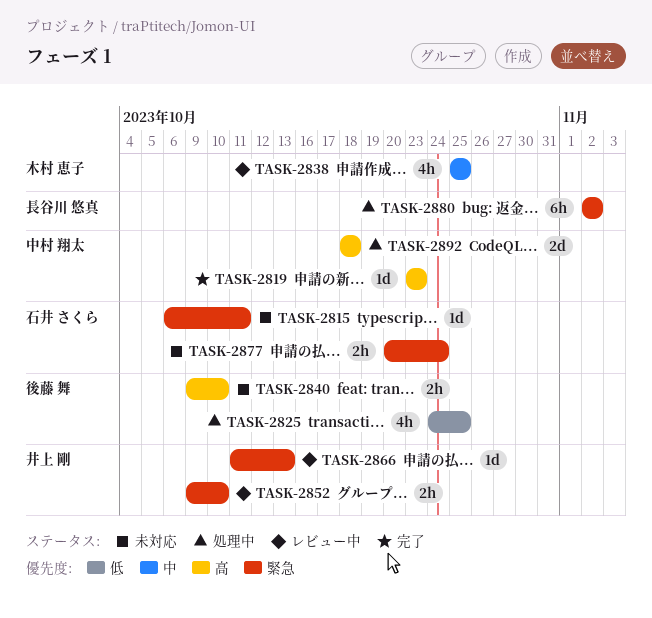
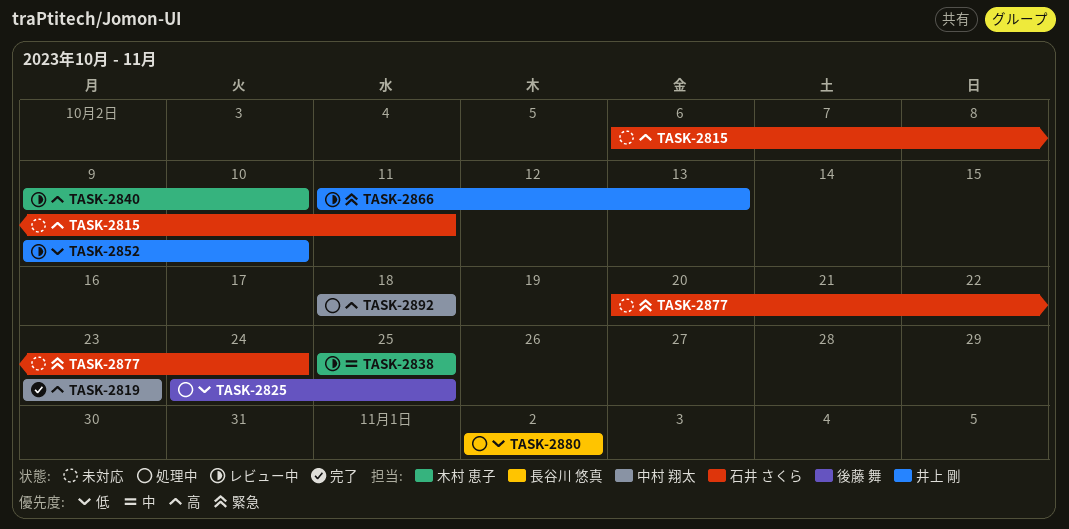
TASK-2815, priority: 緊急 -> 高
TASK-2840, status: 未対応 -> レビュー中
TASK-2840, owner: 後藤 舞 -> 木村 恵子
TASK-2852, priority: 緊急 -> 低
TASK-2880, priority: 緊急 -> 低

